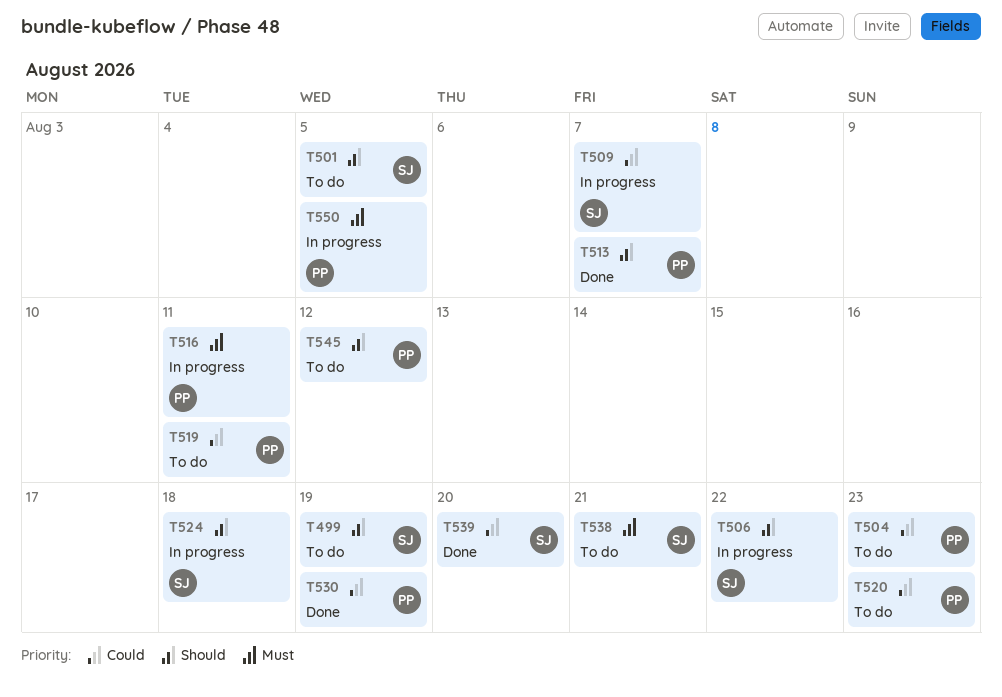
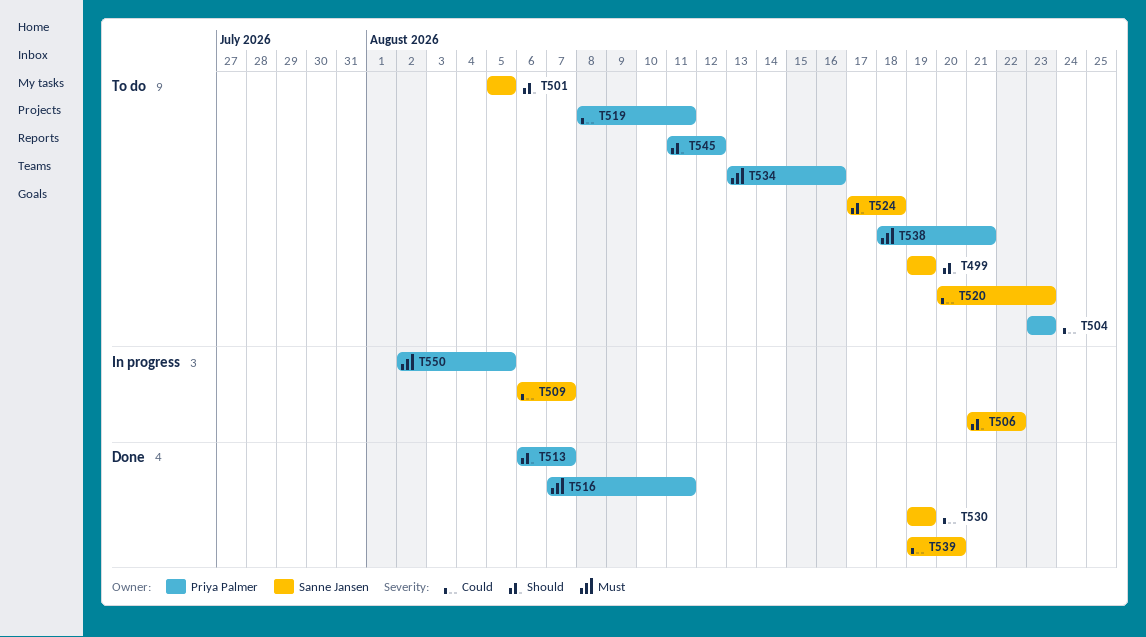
T516, status: In progress -> Done
T520, owner: Priya Palmer -> Sanne Jansen
T524, status: In progress -> To do
T530, owner: Priya Palmer -> Sanne Jansen
T534: none -> present
T538, owner: Sanne Jansen -> Priya Palmer

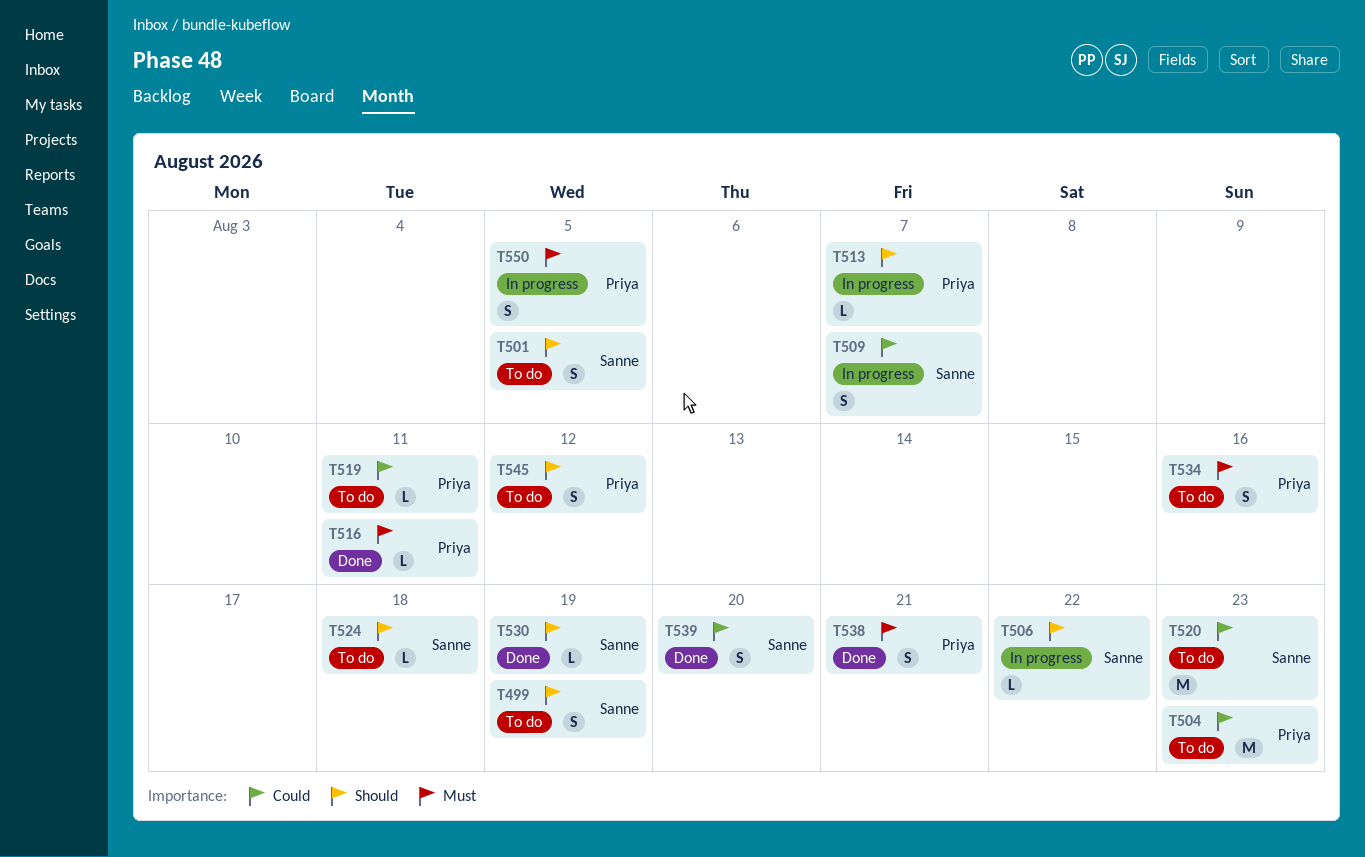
T513, status: Done -> In progress
T530, priority: Could -> Should
T538, status: To do -> Done

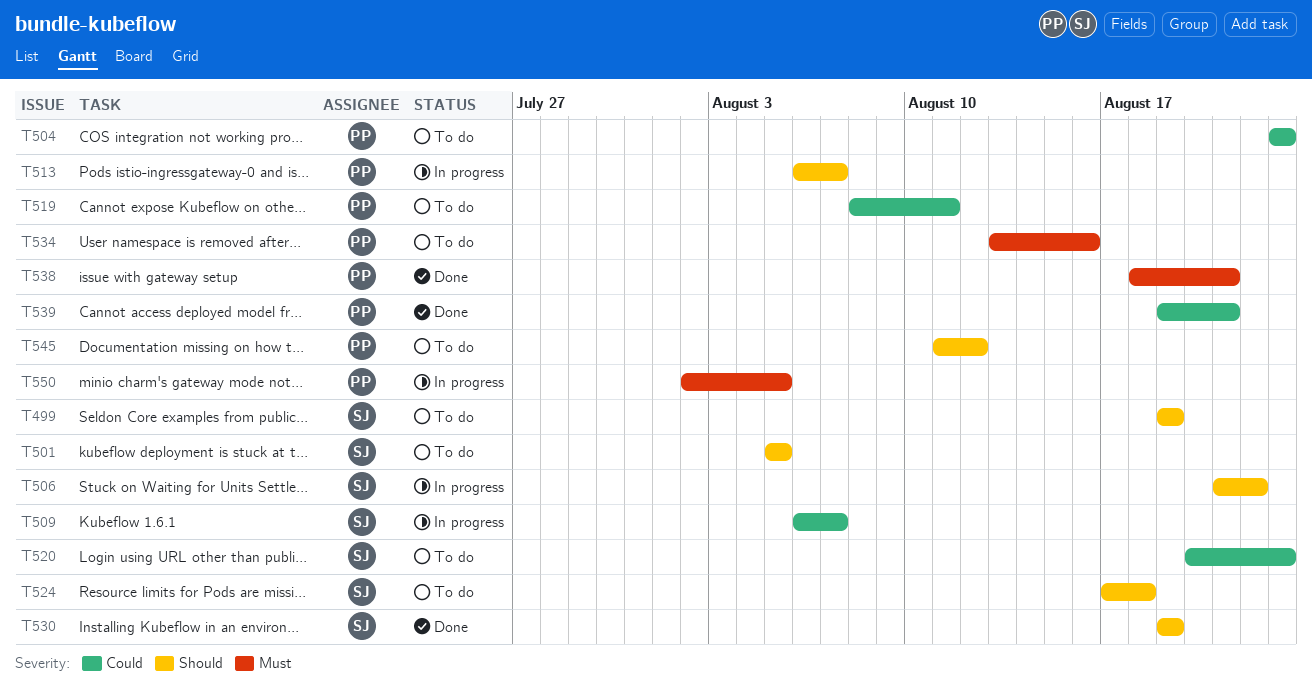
T516: present -> none
T539, owner: Sanne -> Priya
T539, due: Aug 20 -> Aug 21

